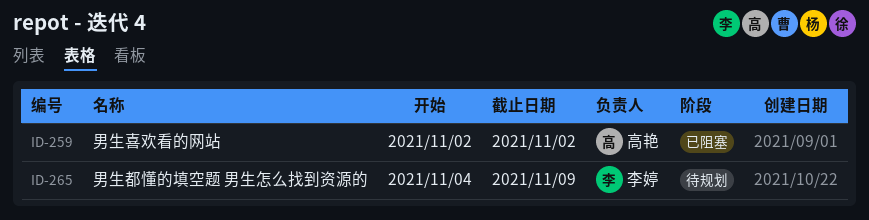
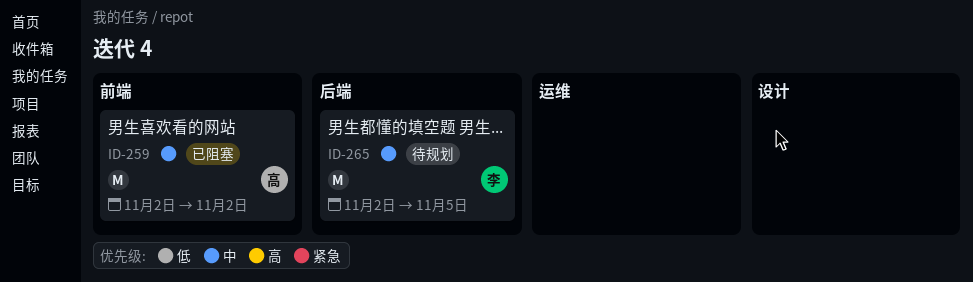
ID-265, start: Nov 4 -> Nov 2
ID-265, due: Nov 9 -> Nov 5

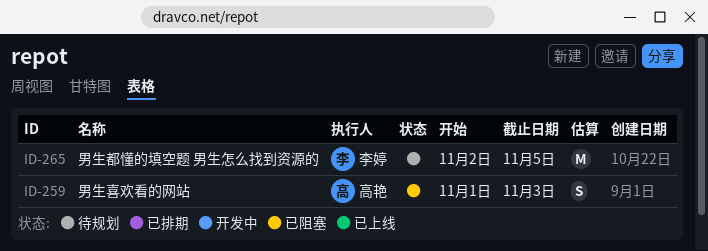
ID-259, estimate: M -> S
ID-259, start: Nov 2 -> Nov 1
ID-259, due: Nov 2 -> Nov 3

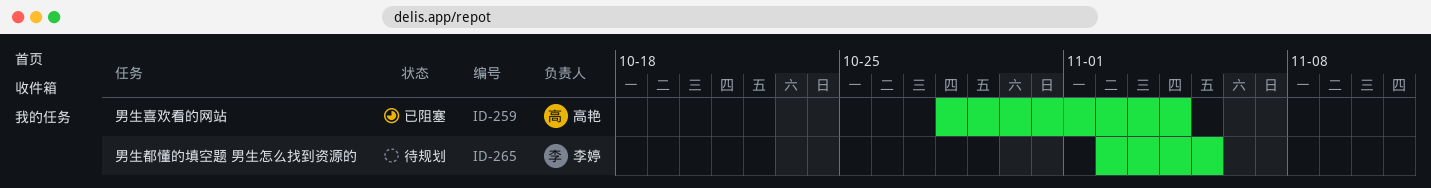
ID-259, start: Nov 1 -> Oct 28
ID-259, due: Nov 3 -> Nov 4

